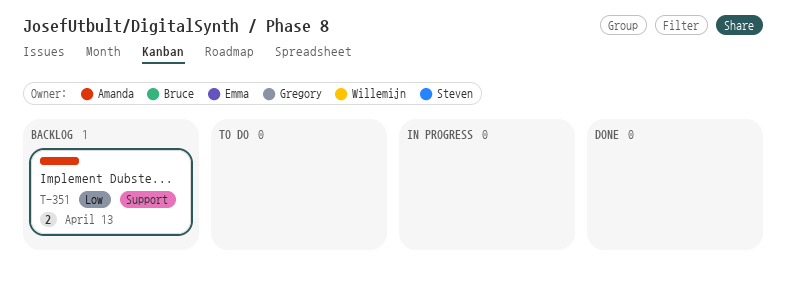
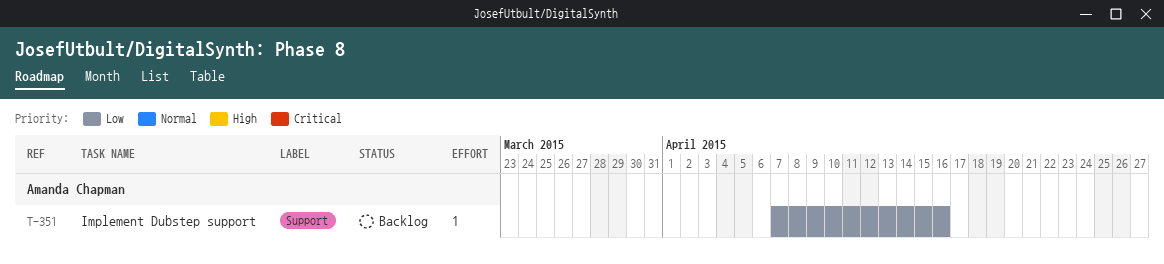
T-351, estimate: 2 -> 1
T-351, due: Apr 13 -> Apr 16

